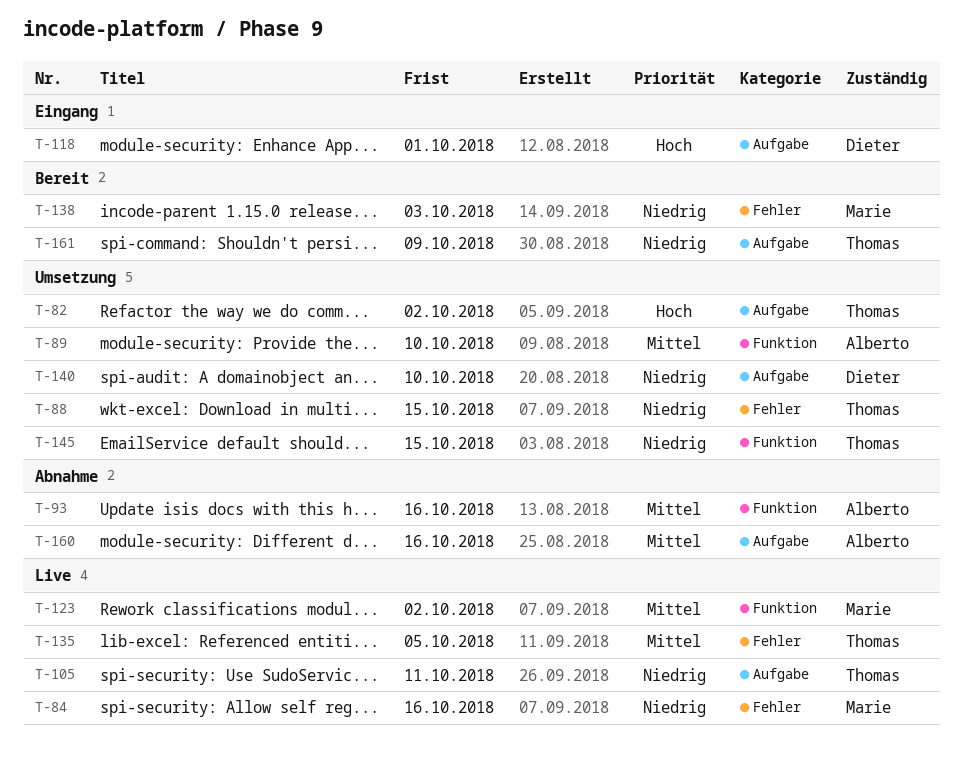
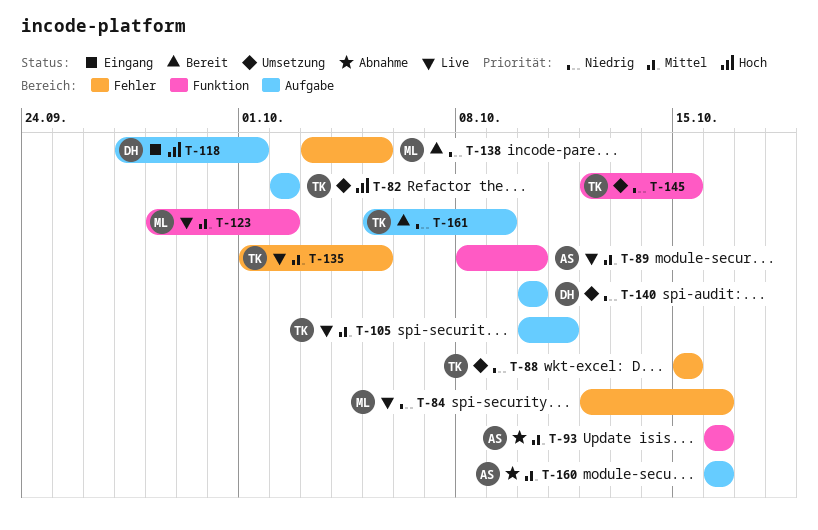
T-89, status: Umsetzung -> Live
T-105, priority: Niedrig -> Mittel
T-138, due: Oct 3 -> Oct 5

